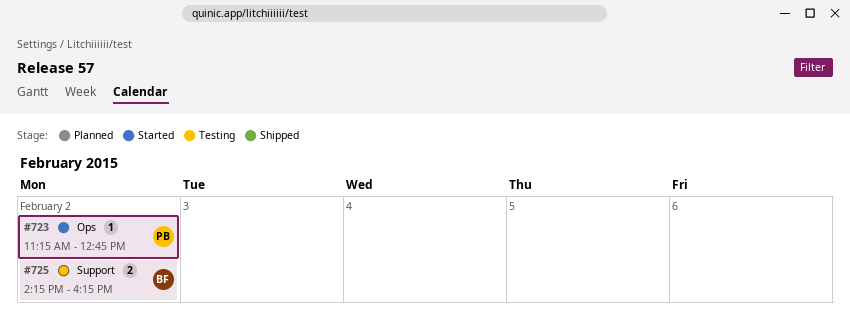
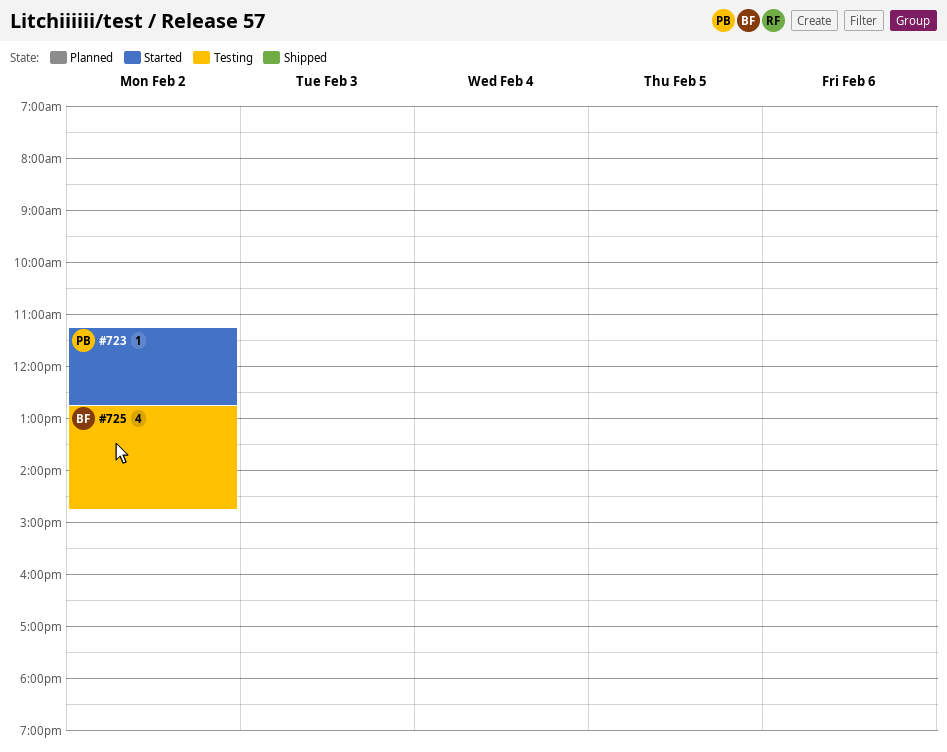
#725, estimate: 2 -> 4
#725, begins: 14:15 -> 12:45
#725, ends: 16:15 -> 14:45

